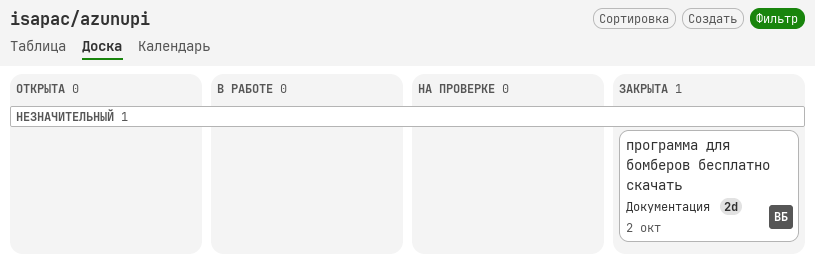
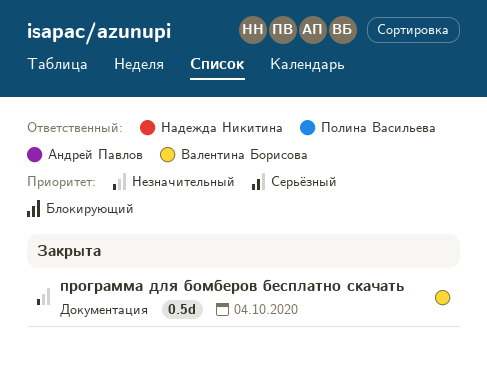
программа для бомберов бесплатно скачать, estimate: 2d -> 0.5d
программа для бомберов бесплатно скачать, due: Oct 2 -> Oct 4

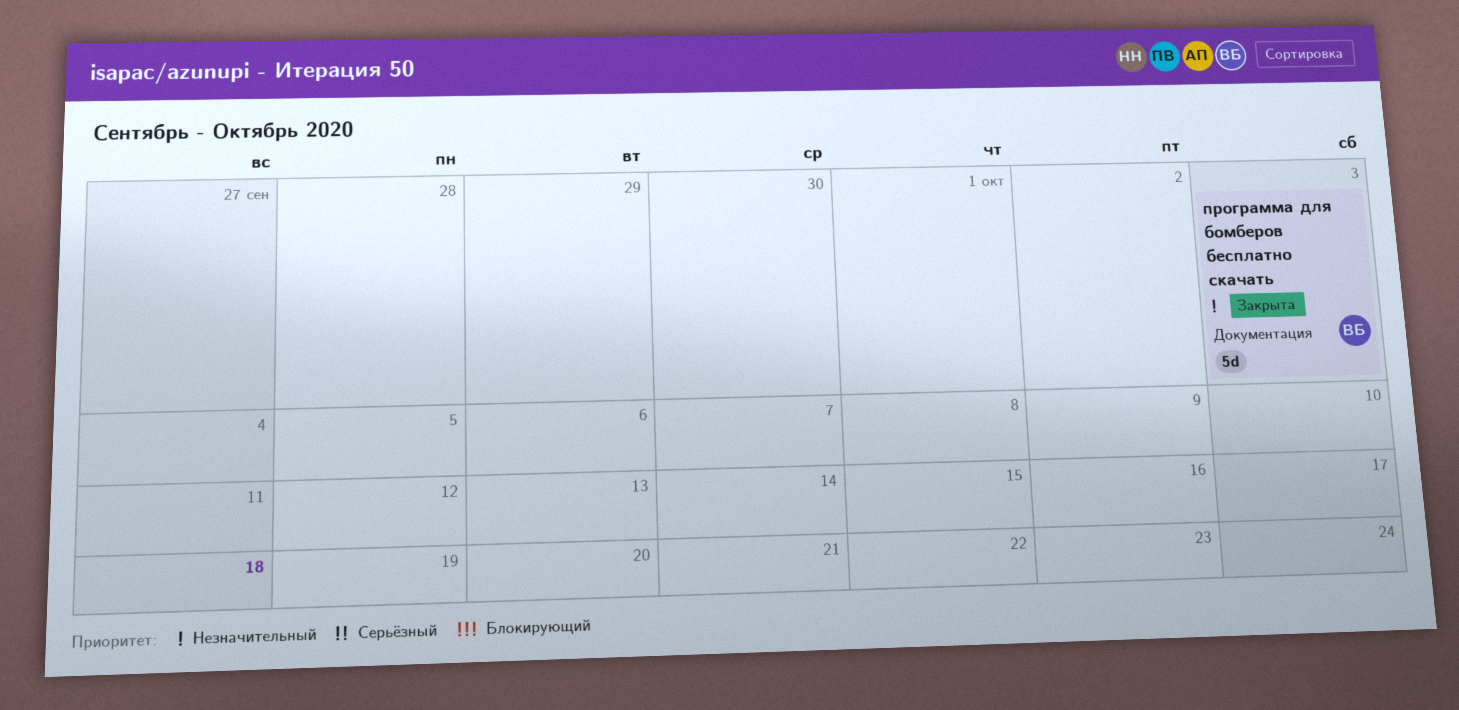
программа для бомберов бесплатно скачать, estimate: 0.5d -> 5d
программа для бомберов бесплатно скачать, due: Oct 4 -> Oct 3

